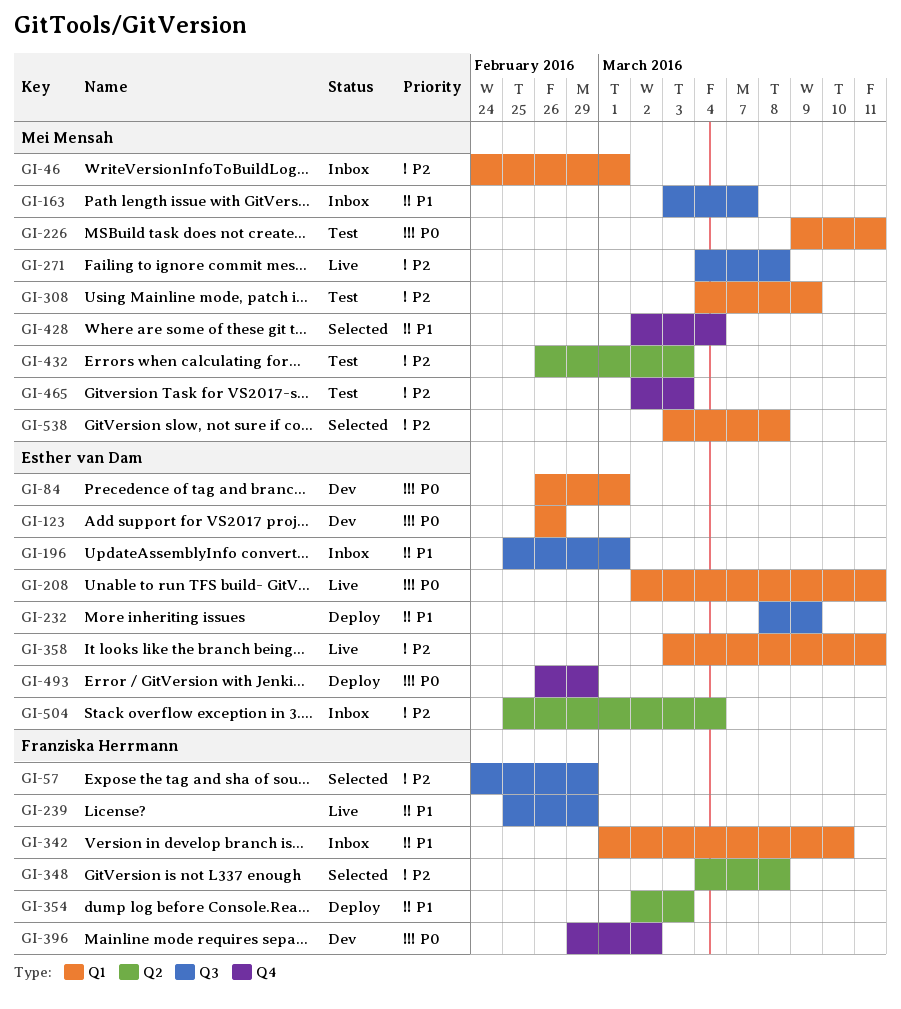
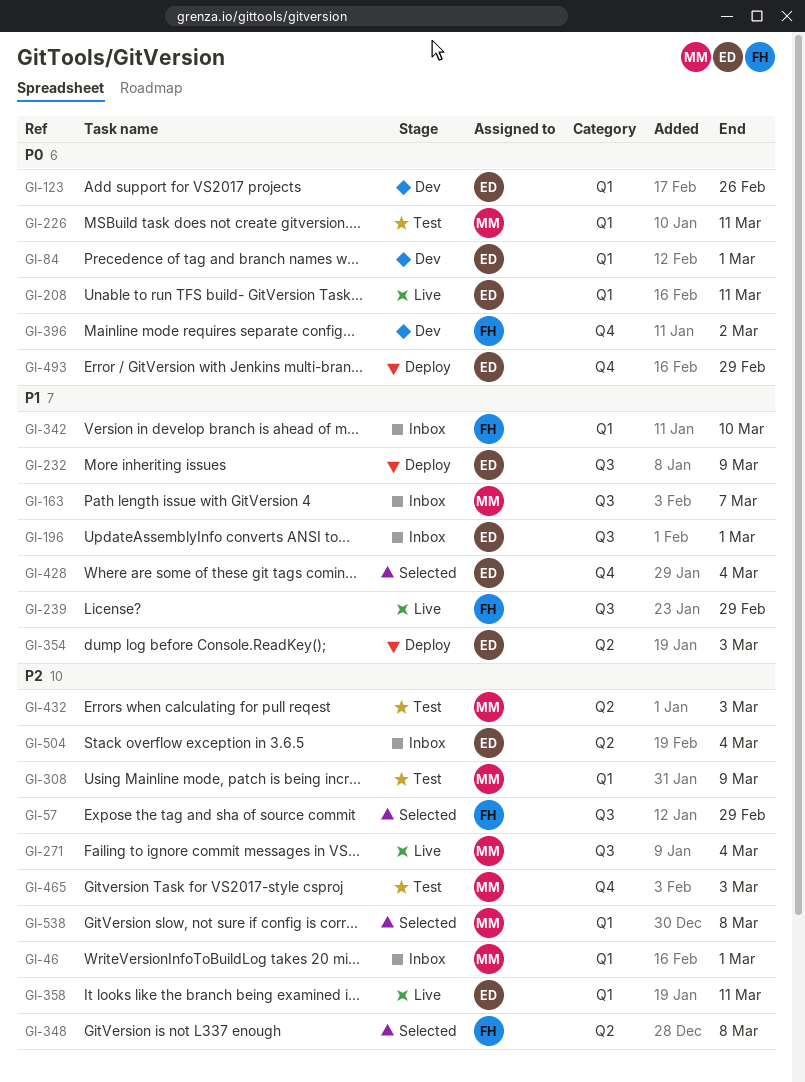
GI-271, due: Mar 8 -> Mar 4
GI-354, owner: Franziska Herrmann -> Esther van Dam
GI-428, owner: Mei Mensah -> Esther van Dam

